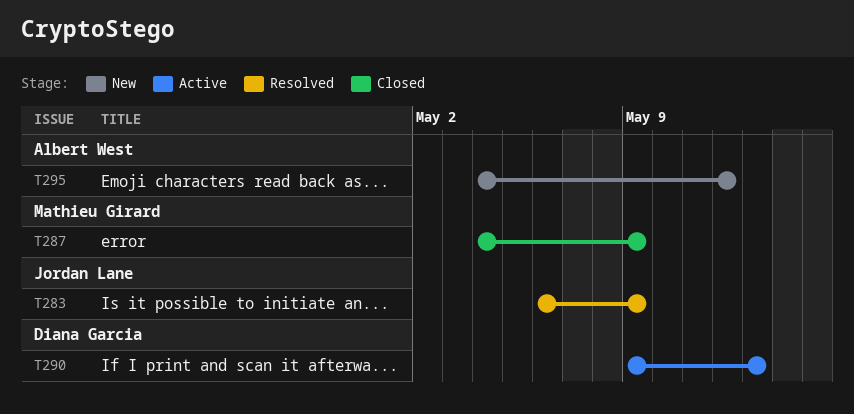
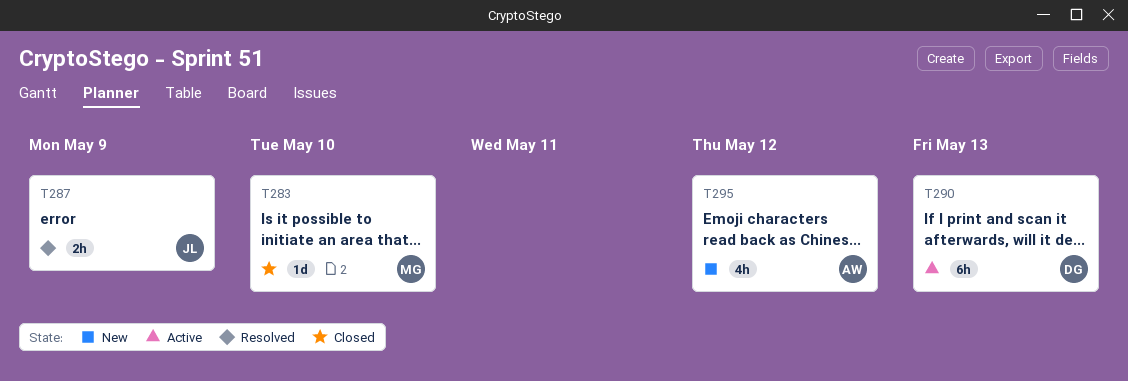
T283, status: Resolved -> Closed
T283, owner: Jordan Lane -> Mathieu Girard
T283, due: May 9 -> May 10
T287, status: Closed -> Resolved
T287, owner: Mathieu Girard -> Jordan Lane

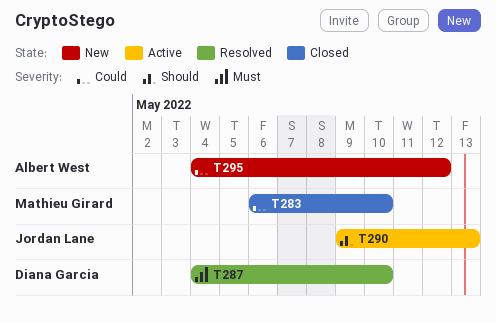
T287, owner: Jordan Lane -> Diana Garcia
T287, due: May 9 -> May 10
T290, owner: Diana Garcia -> Jordan Lane

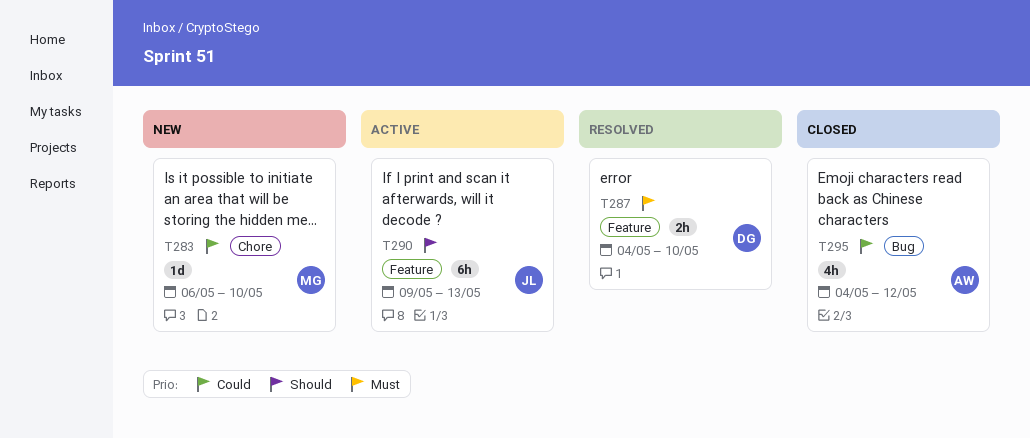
T283, status: Closed -> New
T295, status: New -> Closed

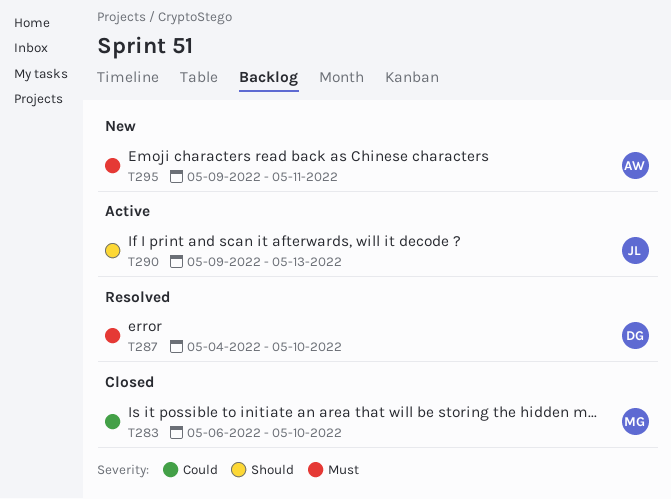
T283, status: New -> Closed
T295, status: Closed -> New
T295, priority: Could -> Must
T295, start: May 4 -> May 9
T295, due: May 12 -> May 11

